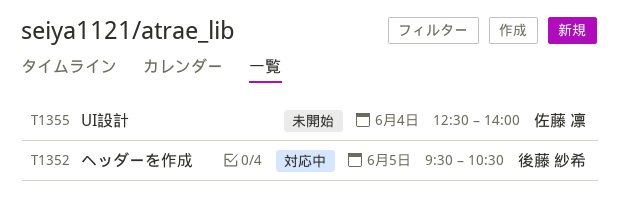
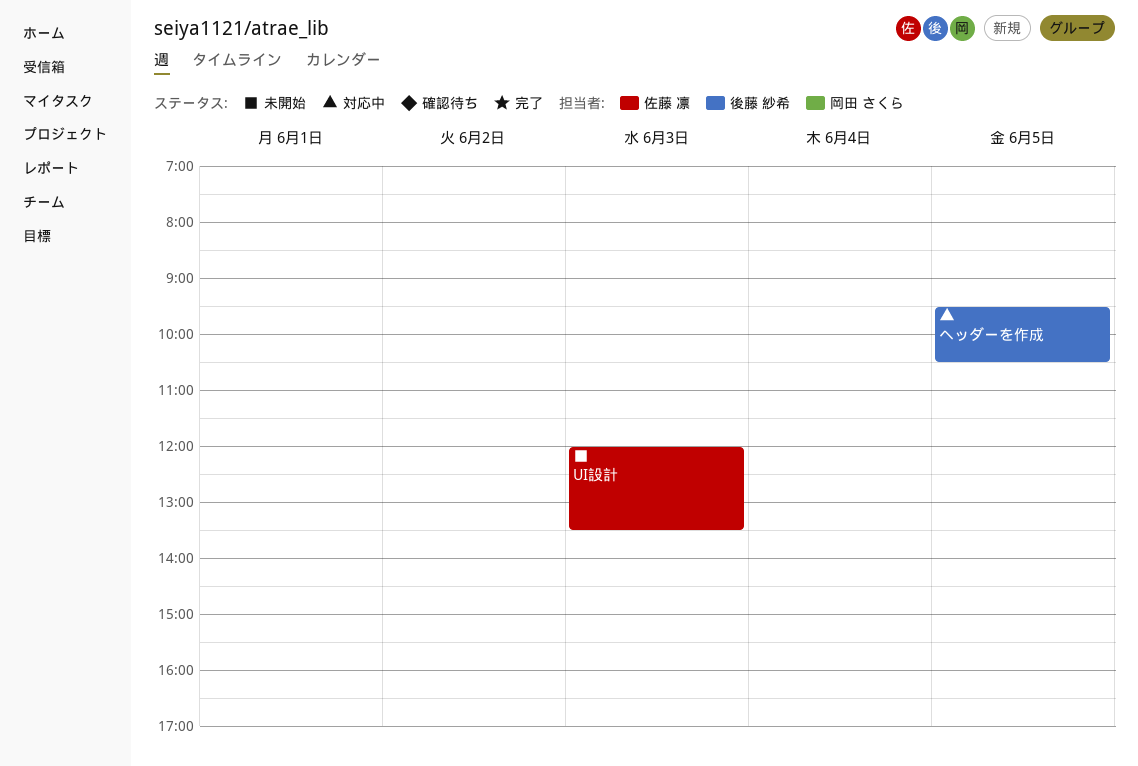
UI設計, day: Jun 4 -> Jun 3
UI設計, begins: 12:30 -> 12:00
UI設計, ends: 14:00 -> 13:30

